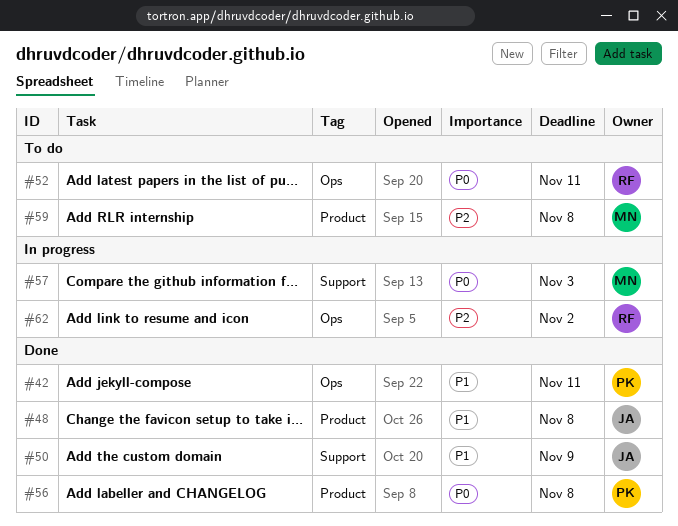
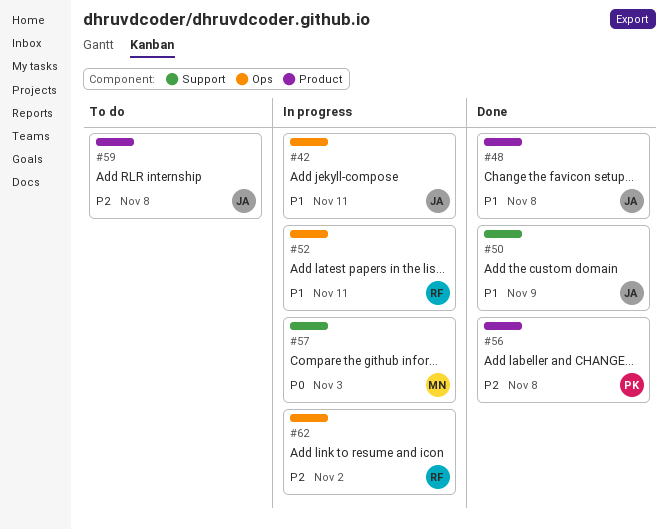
#42, status: Done -> In progress
#42, owner: PK -> JA
#52, status: To do -> In progress
#52, priority: P0 -> P1
#56, priority: P0 -> P2
#59, owner: MN -> JA

